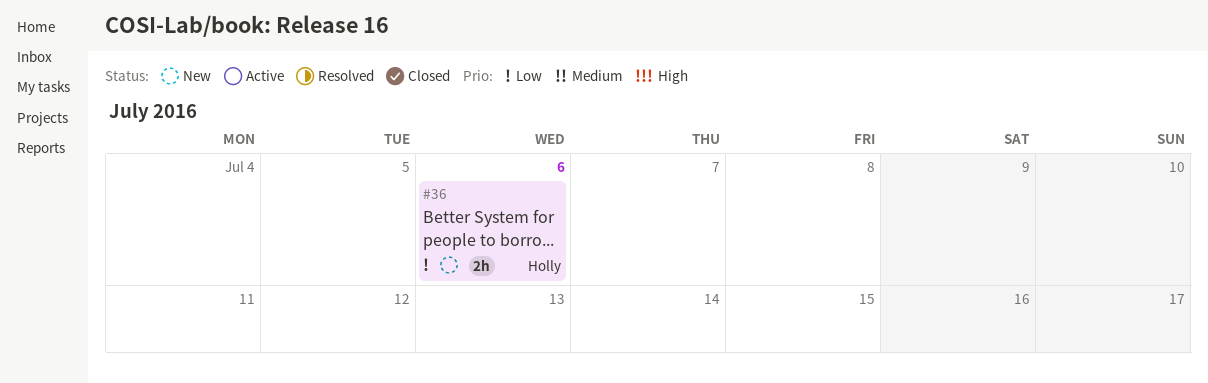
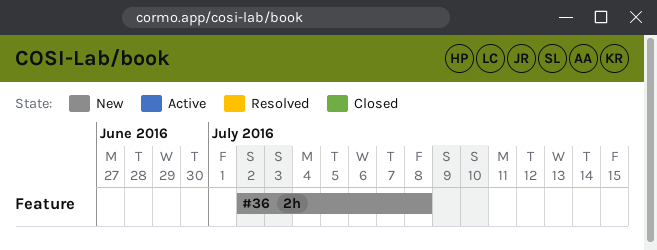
#36, due: Jul 6 -> Jul 8

